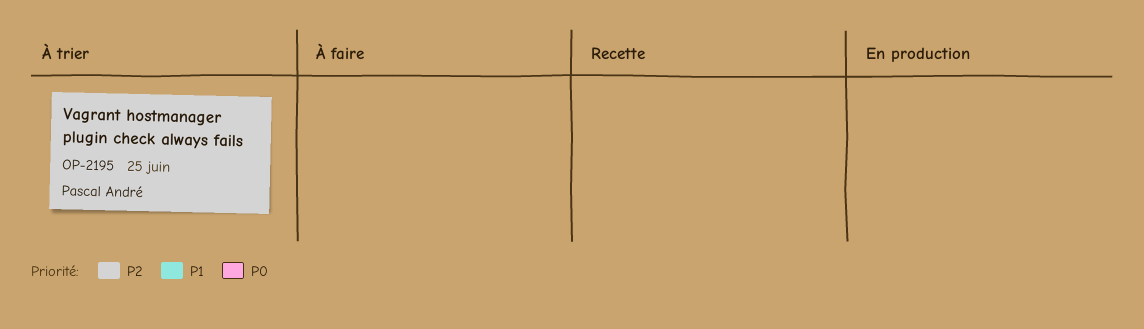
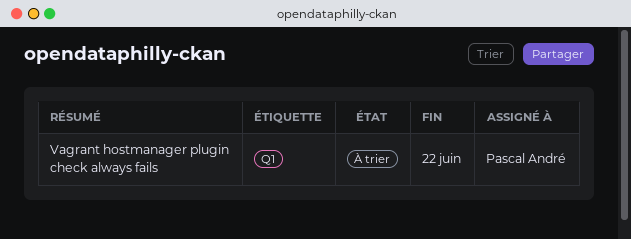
Vagrant hostmanager plugin check always fails, due: Jun 25 -> Jun 22

